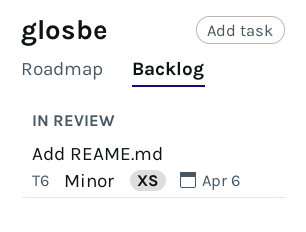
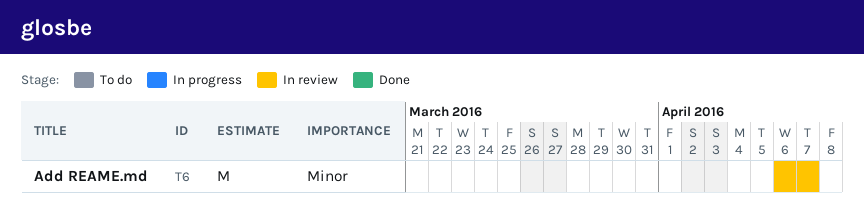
T6, estimate: XS -> M
T6, due: Apr 6 -> Apr 7

